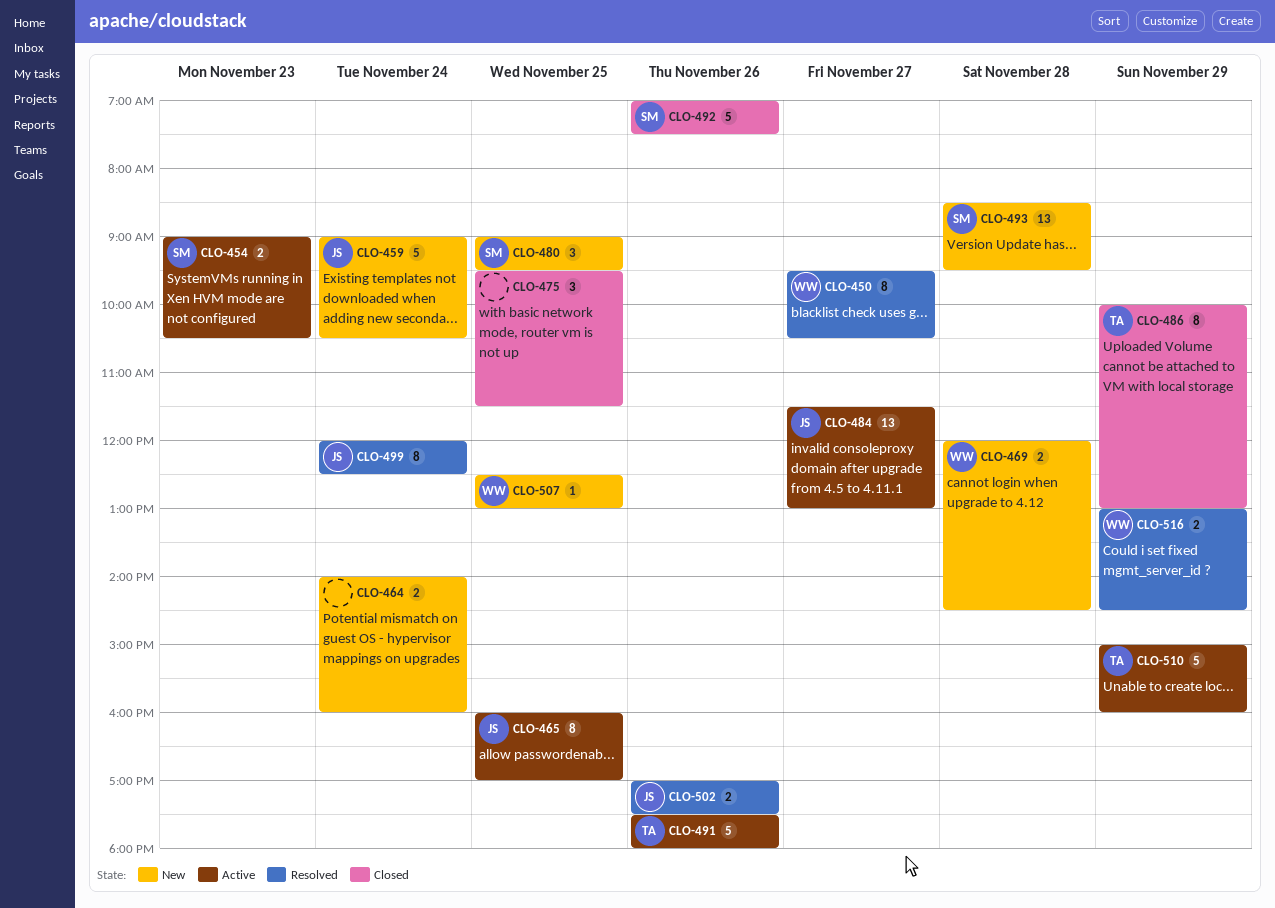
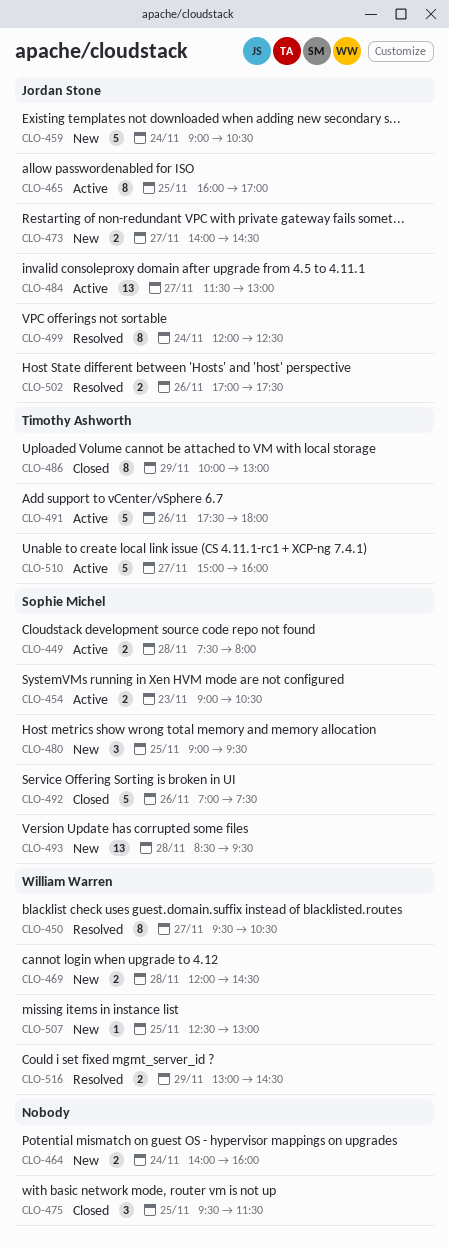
CLO-449: none -> present
CLO-473: none -> present
CLO-510, day: Nov 29 -> Nov 27

